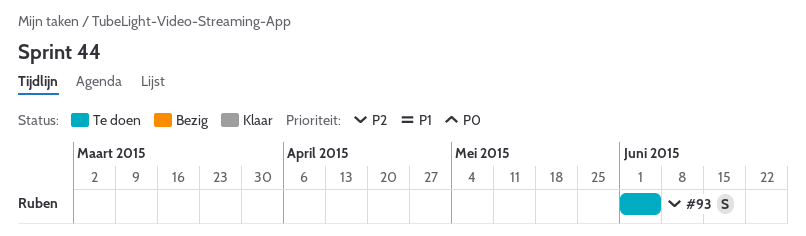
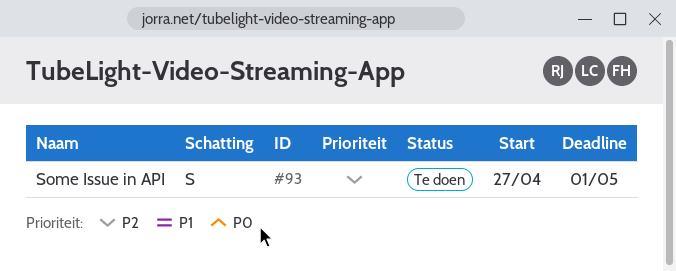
#93, start: Jun 1 -> Apr 27
#93, due: Jun 5 -> May 1

